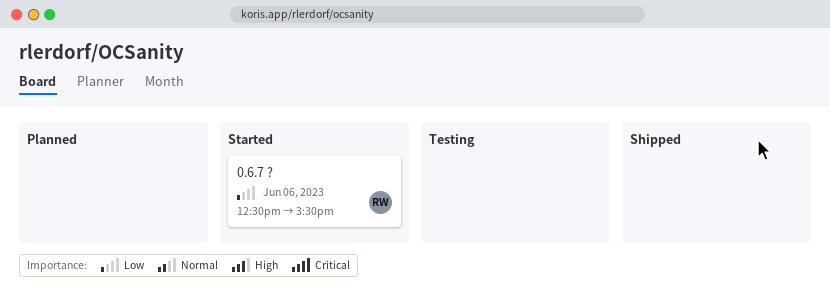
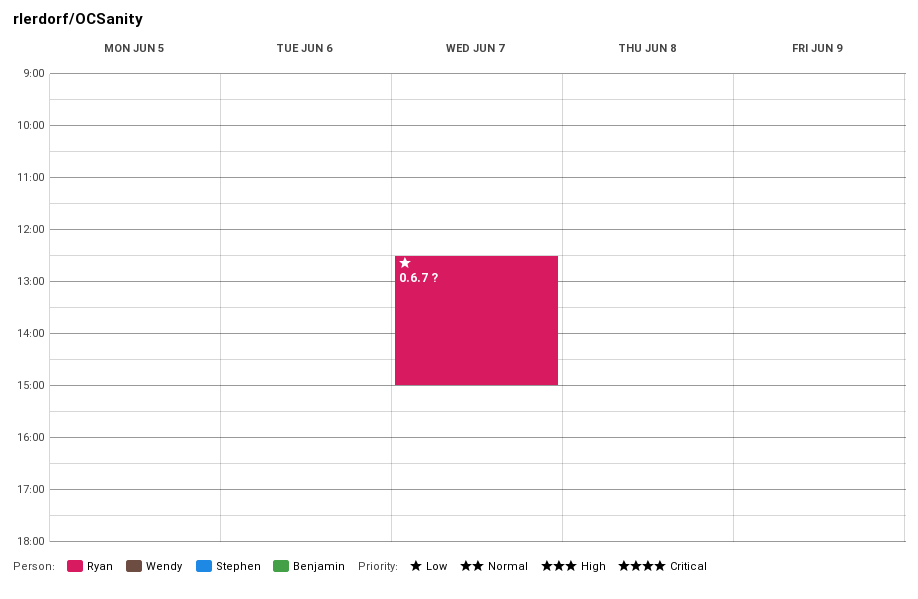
0.6.7 ?, day: Jun 6 -> Jun 7
0.6.7 ?, ends: 15:30 -> 15:00

